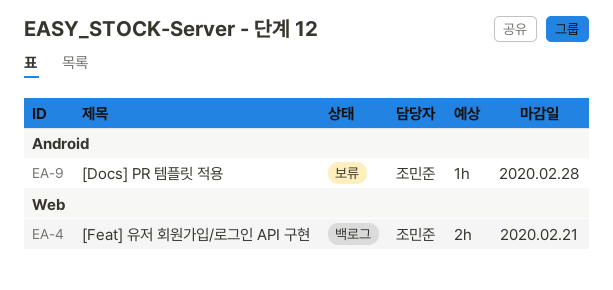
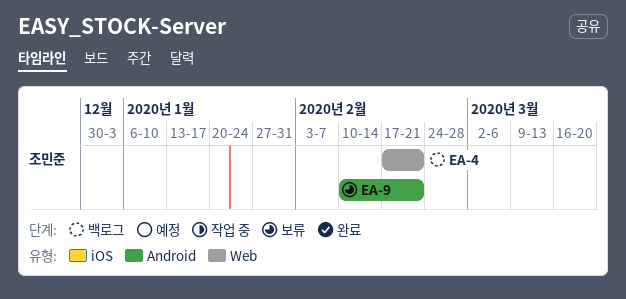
EA-9, due: Feb 28 -> Feb 21

